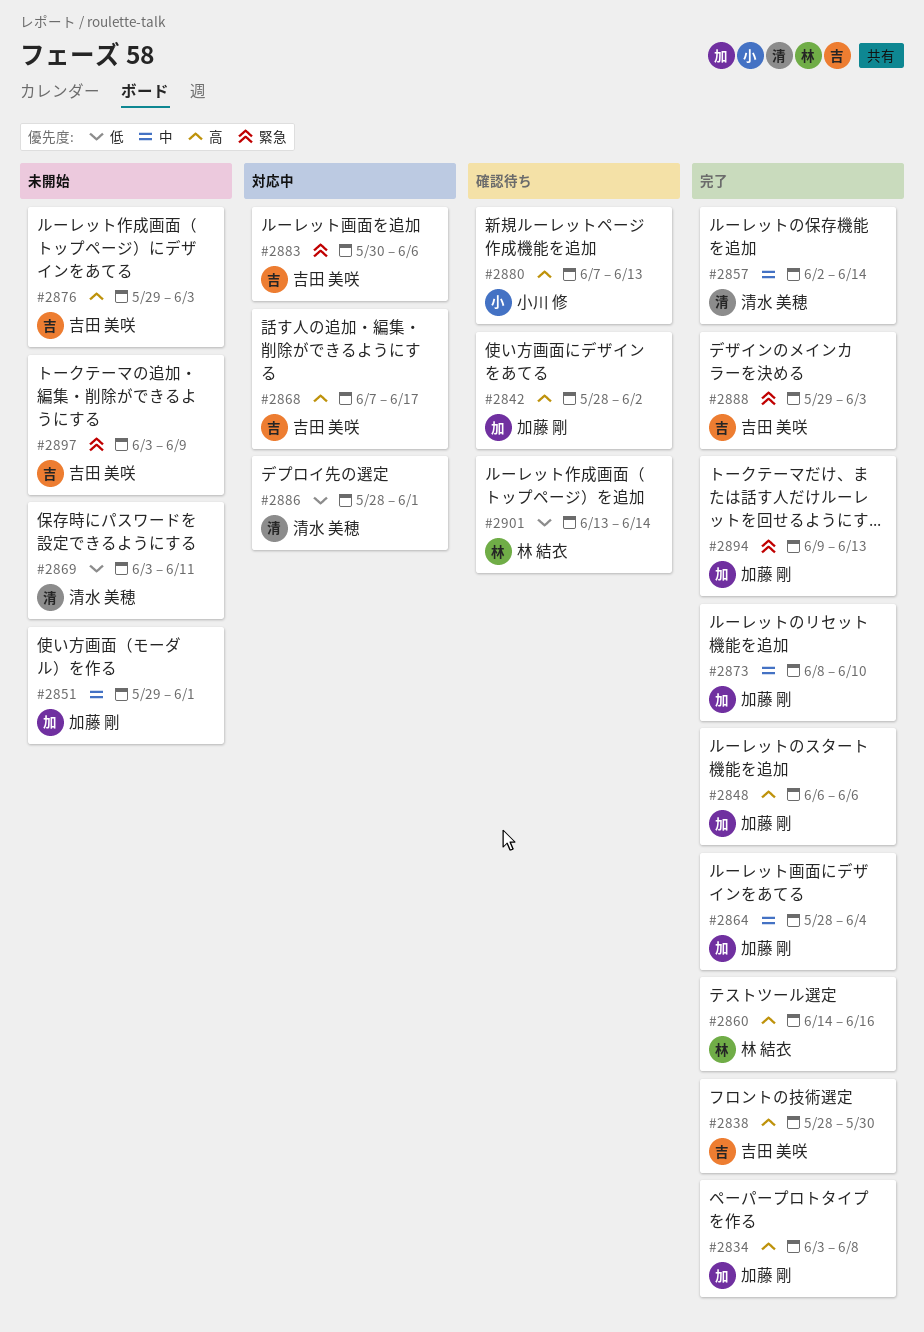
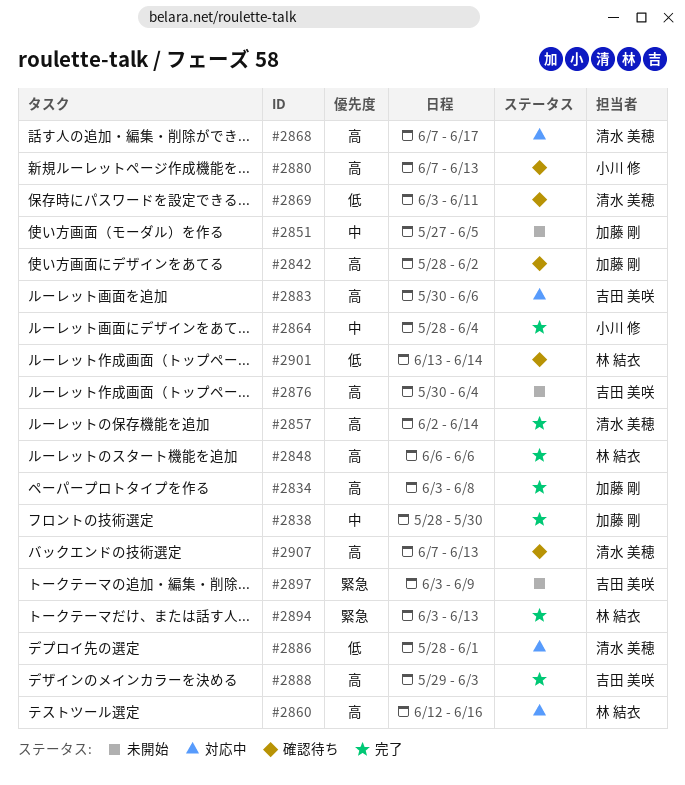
#2838, owner: 吉田 美咲 -> 加藤 剛
#2838, priority: 高 -> 中
#2848, owner: 加藤 剛 -> 林 結衣
#2851, start: May 29 -> May 27
#2851, due: Jun 1 -> Jun 5
#2857, priority: 中 -> 高
#2860, status: 完了 -> 対応中
#2860, start: Jun 14 -> Jun 12
#2864, owner: 加藤 剛 -> 小川 修
#2868, owner: 吉田 美咲 -> 清水 美穂
#2869, status: 未開始 -> 確認待ち
#2873: present -> none
#2876, start: May 29 -> May 30
#2876, due: Jun 3 -> Jun 4
#2883, priority: 緊急 -> 高
#2888, priority: 緊急 -> 高
#2894, owner: 加藤 剛 -> 林 結衣
#2894, start: Jun 9 -> Jun 3
#2907: none -> present

